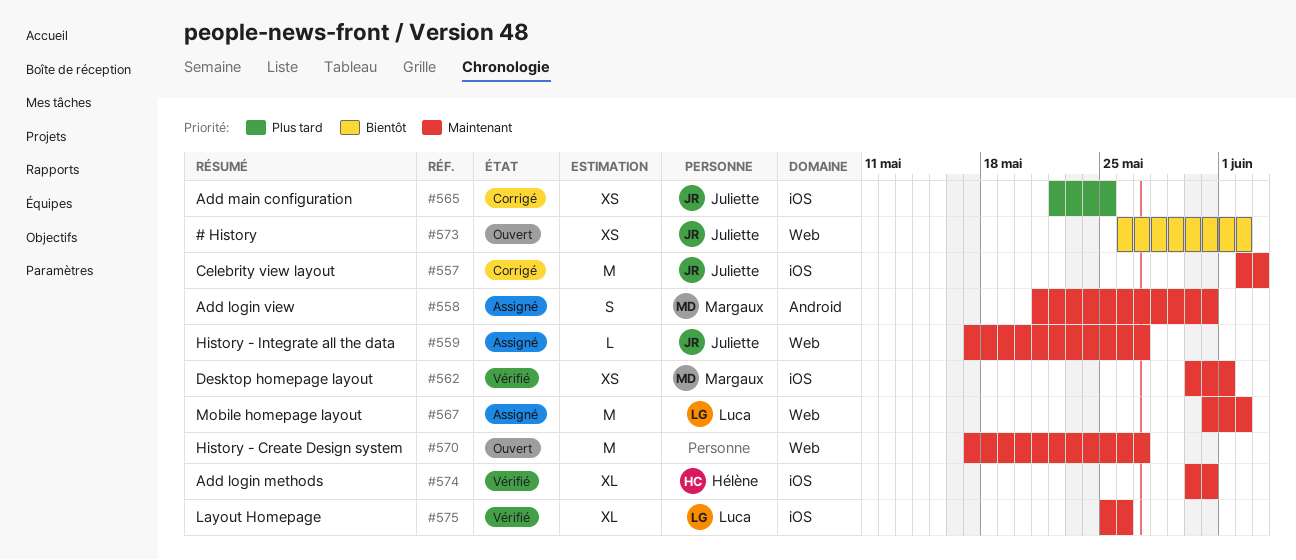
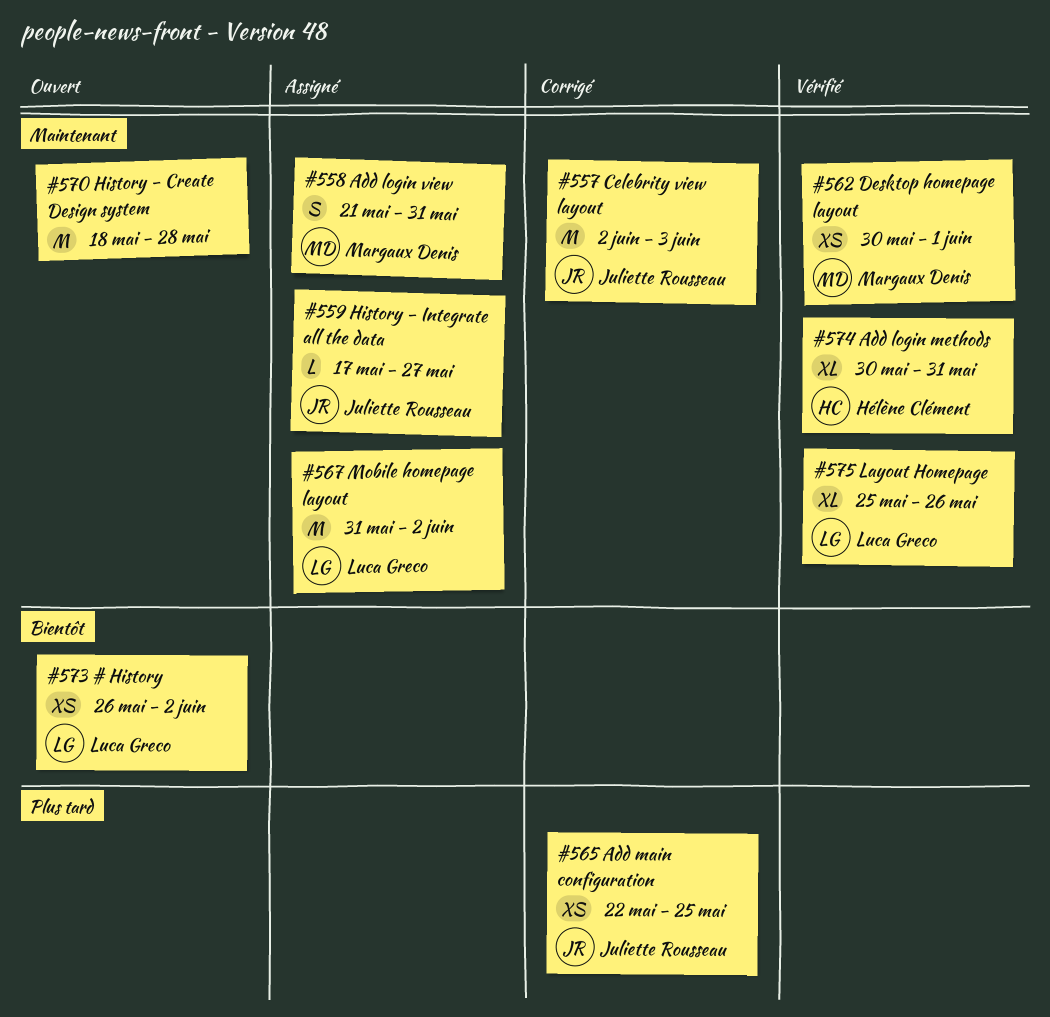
#570, start: May 17 -> May 18
#570, due: May 27 -> May 28
#573, owner: Juliette Rousseau -> Luca Greco

